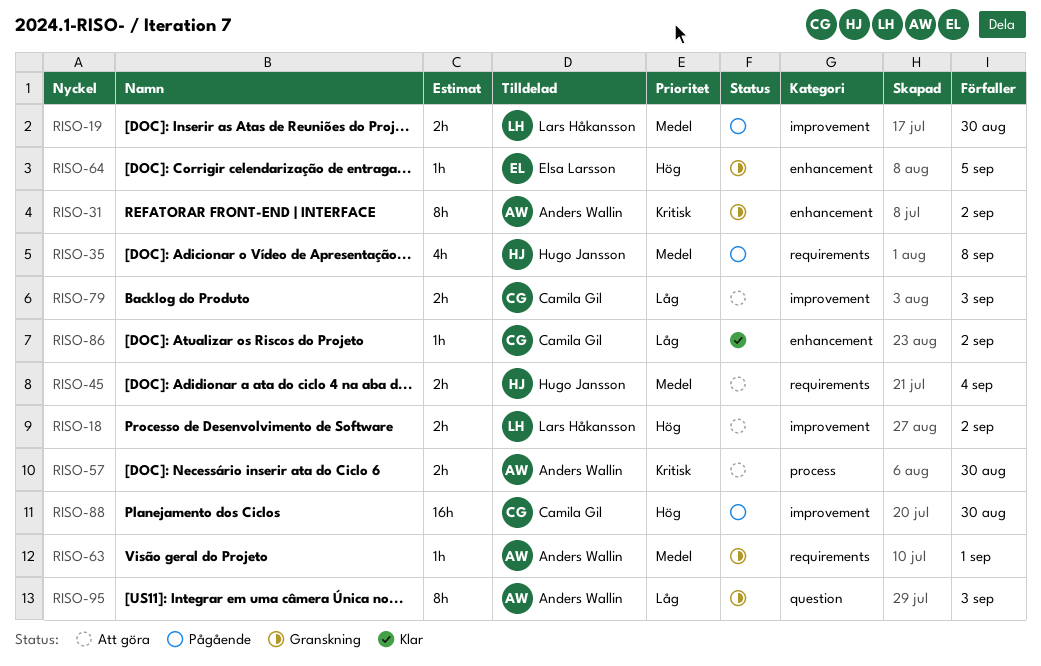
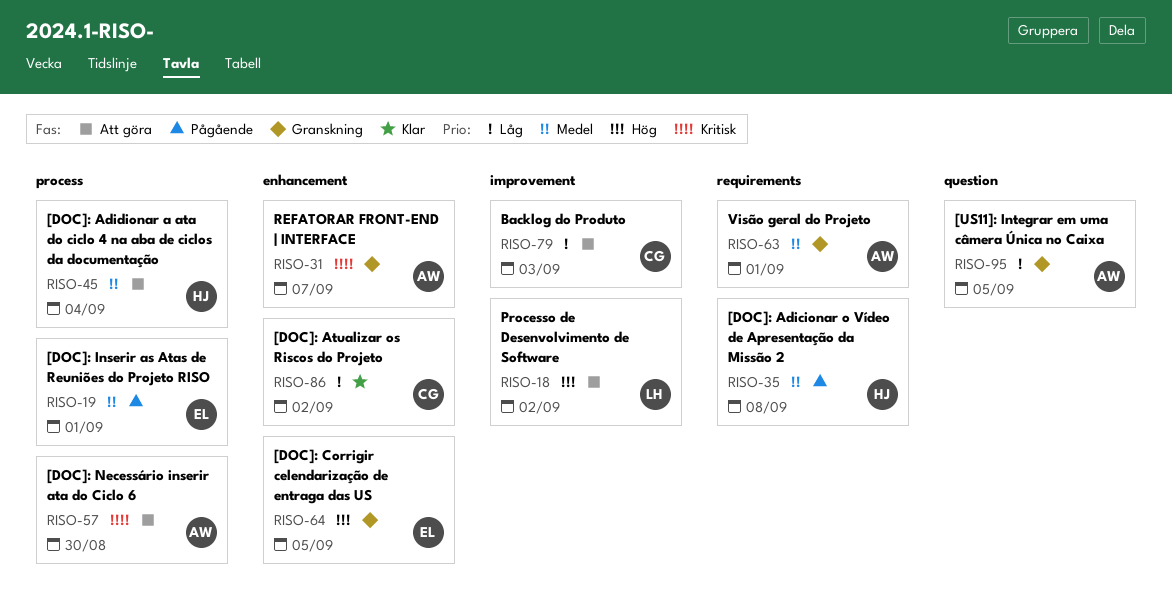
RISO-19, owner: Lars Håkansson -> Elsa Larsson
RISO-19, label: improvement -> process
RISO-19, due: Aug 30 -> Sep 1
RISO-31, due: Sep 2 -> Sep 7
RISO-45, label: requirements -> process
RISO-88: present -> none
RISO-95, due: Sep 3 -> Sep 5

